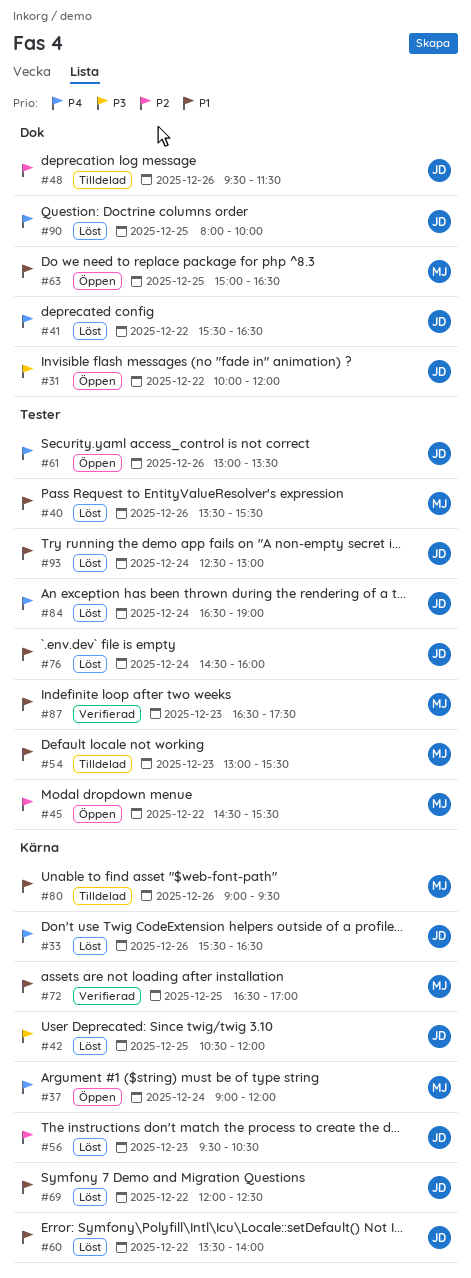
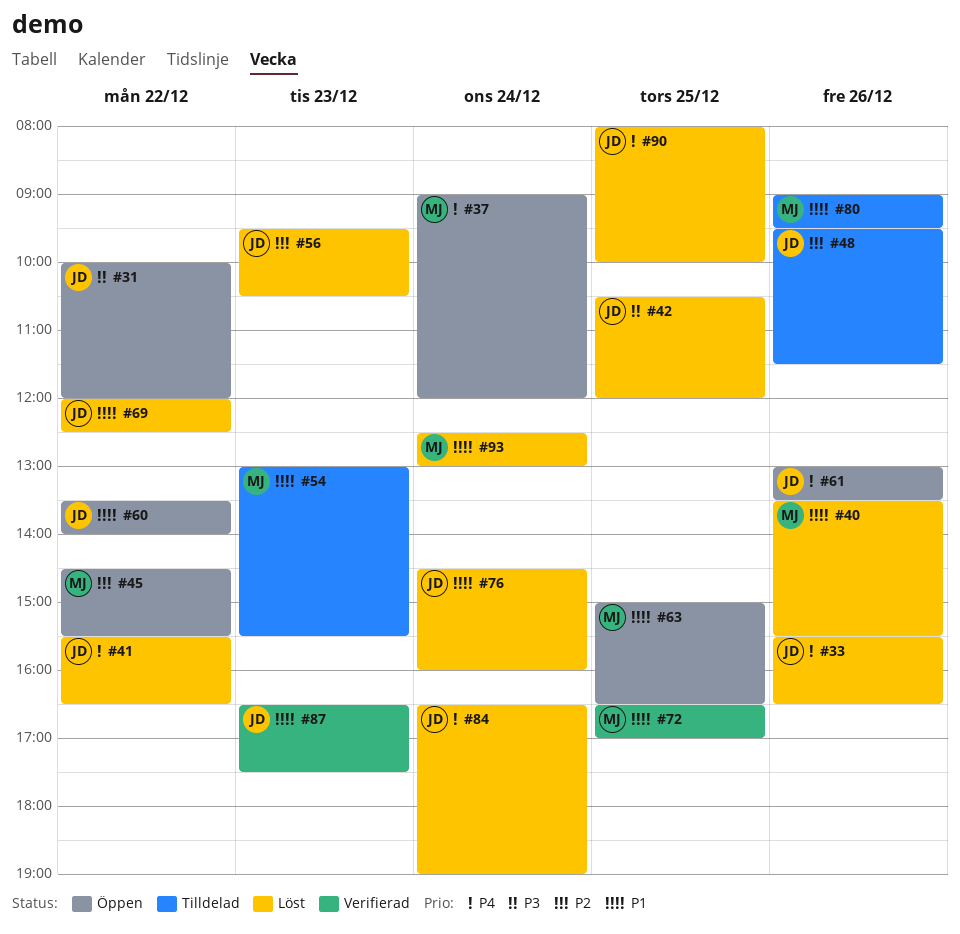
#60, status: Löst -> Öppen
#87, owner: MJ -> JD
#93, owner: JD -> MJ

